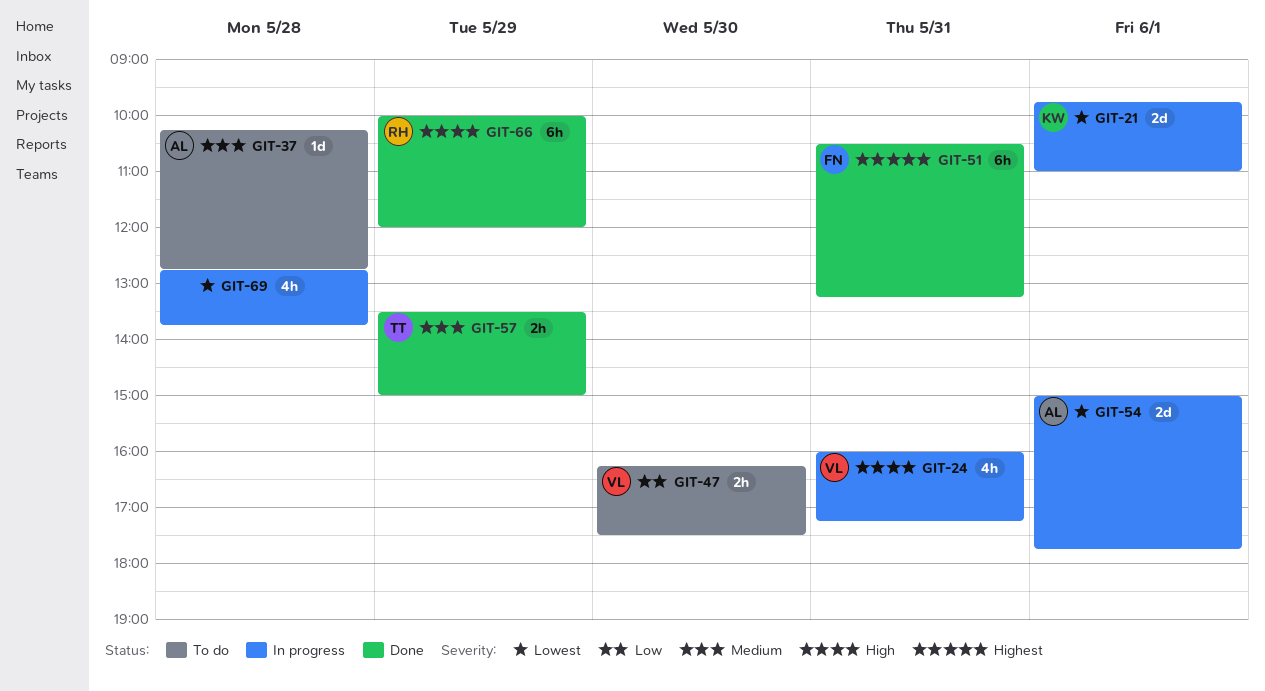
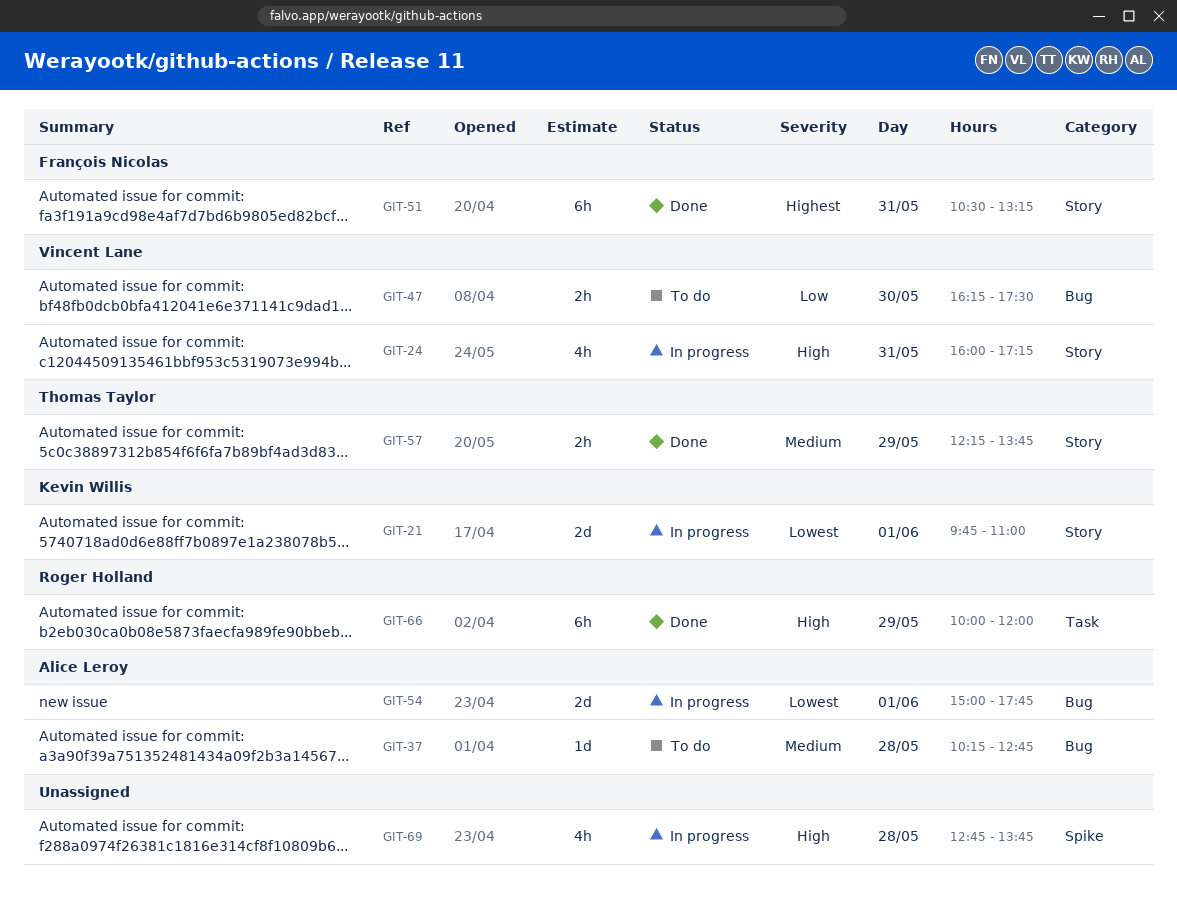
GIT-57, begins: 13:30 -> 12:15
GIT-57, ends: 15:00 -> 13:45
GIT-69, priority: Lowest -> High

